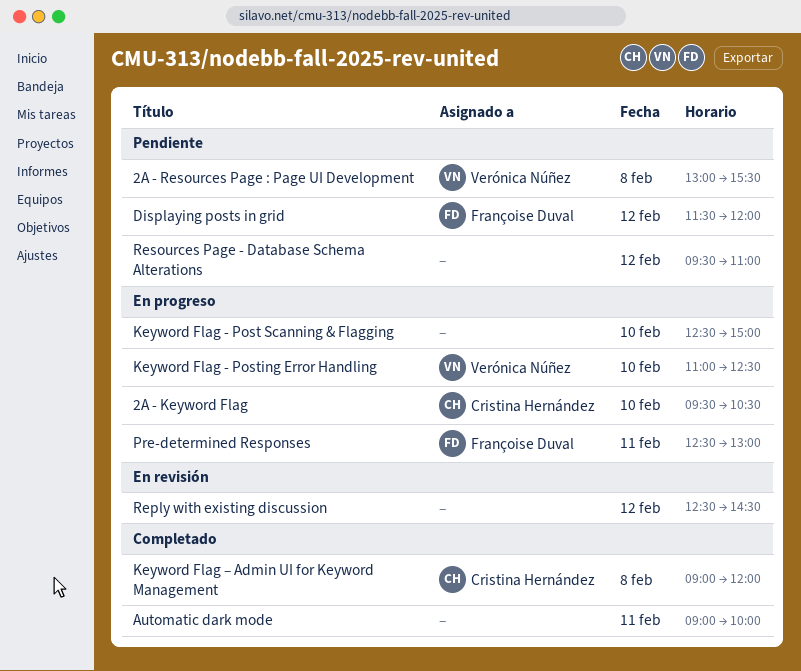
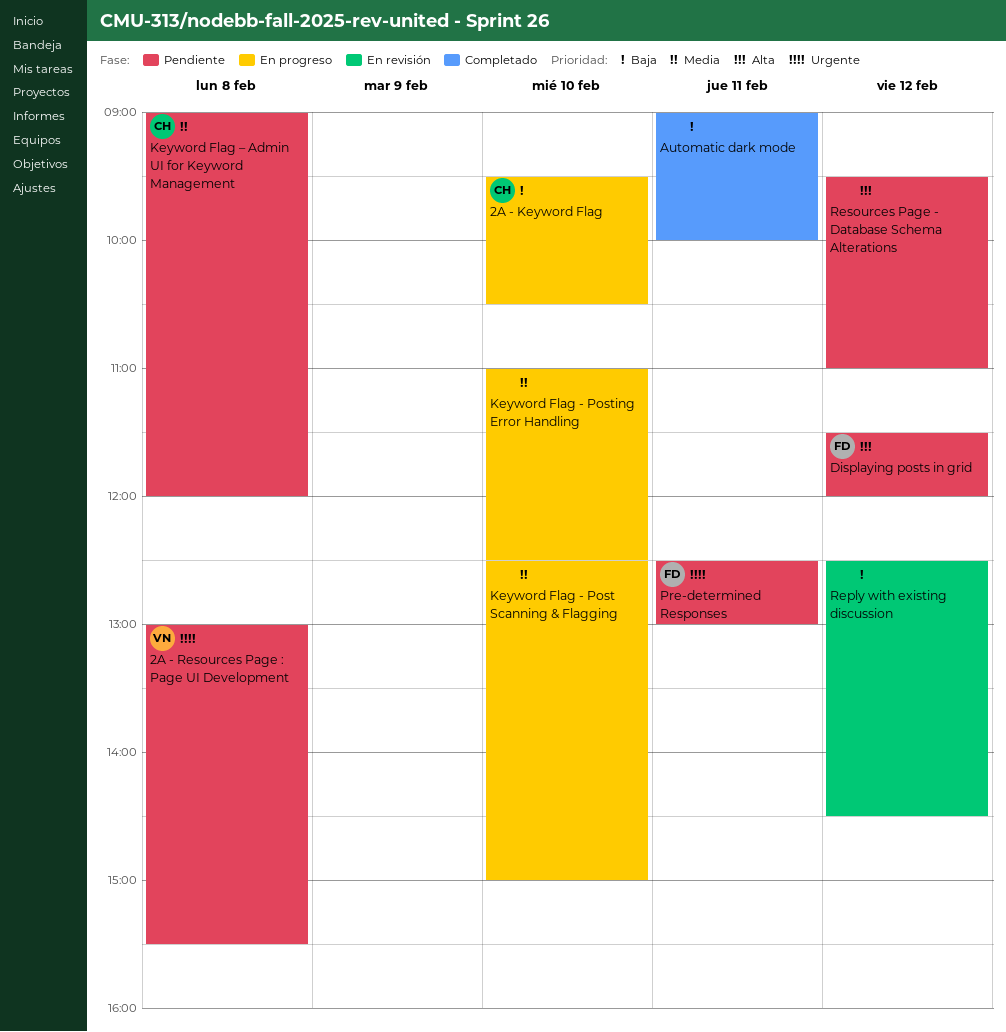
Keyword Flag - Posting Error Handling, owner: Verónica Núñez -> none
Keyword Flag – Admin UI for Keyword Management, status: Completado -> Pendiente
Pre-determined Responses, status: En progreso -> Pendiente

